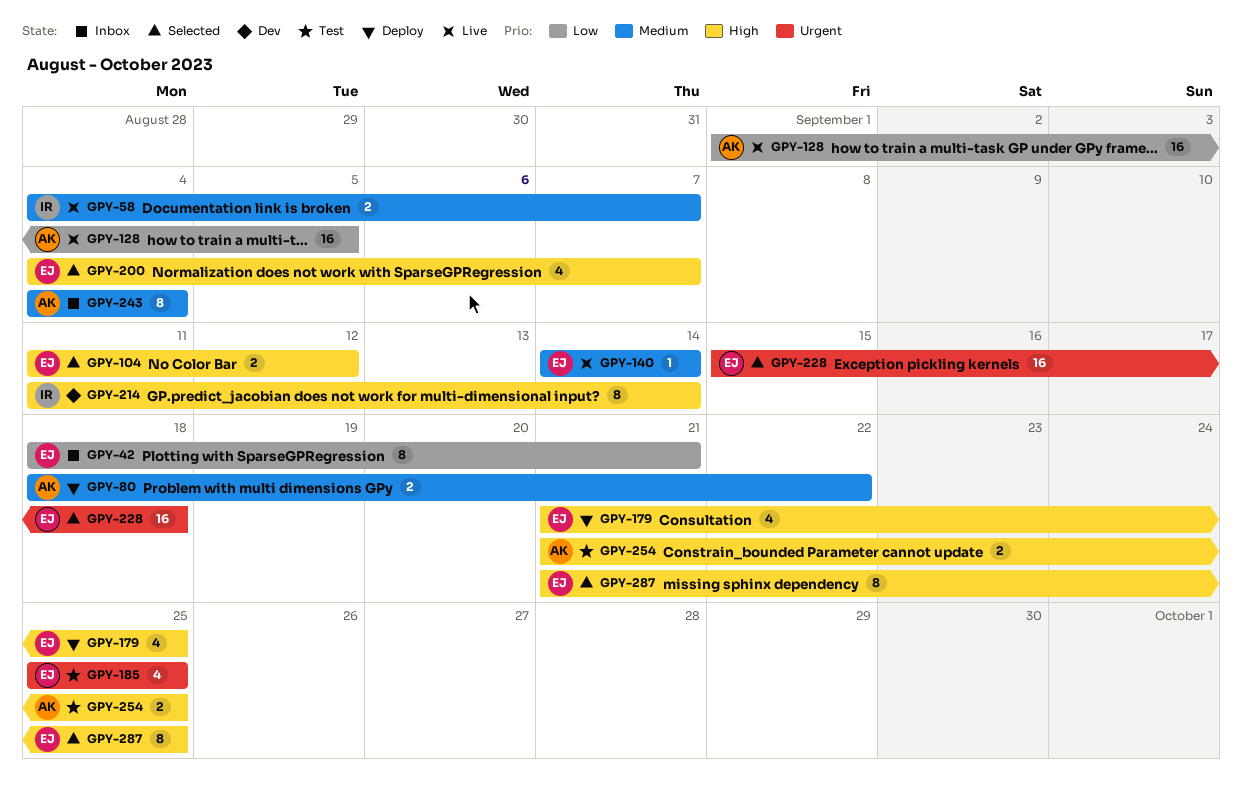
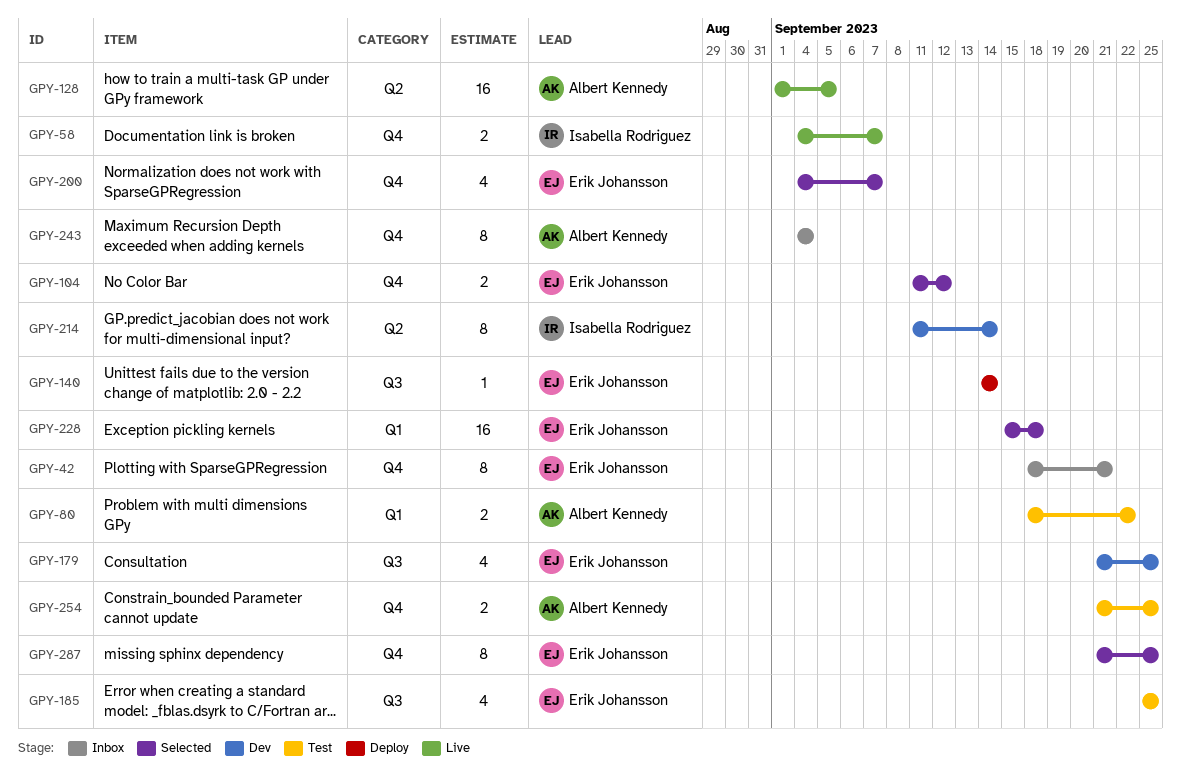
GPY-80, status: Deploy -> Test
GPY-140, status: Live -> Deploy
GPY-179, status: Deploy -> Dev

